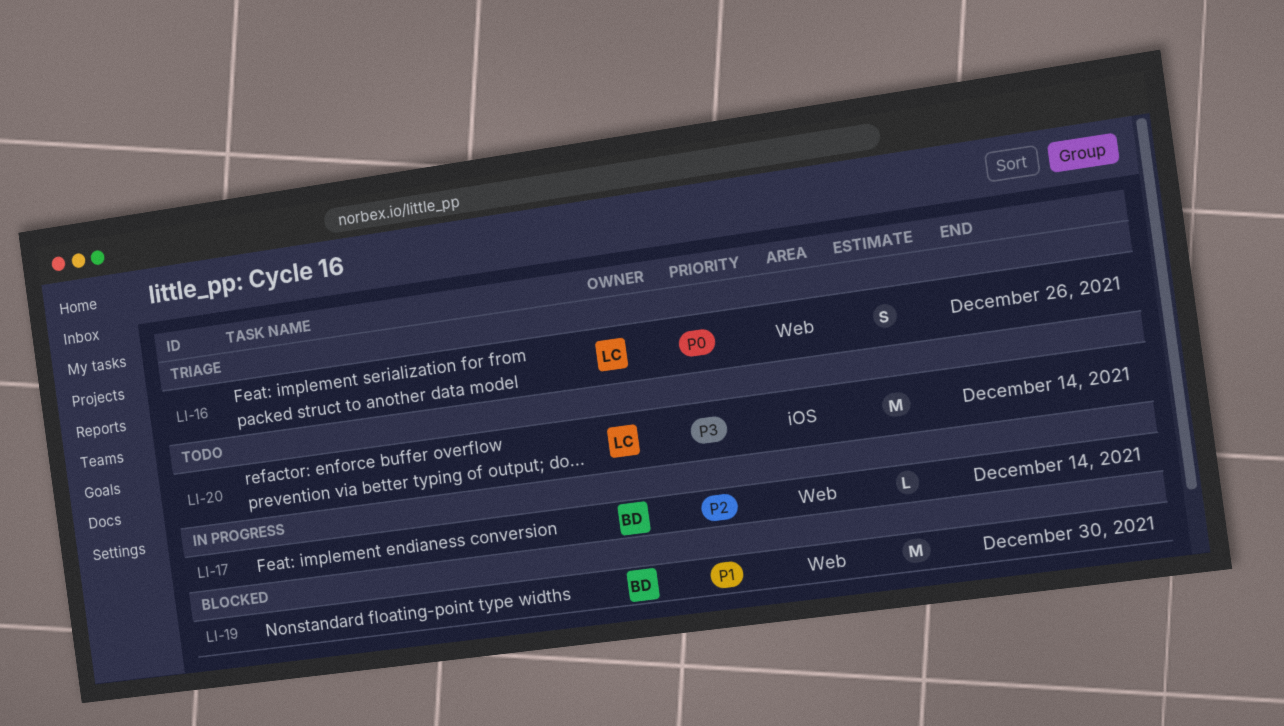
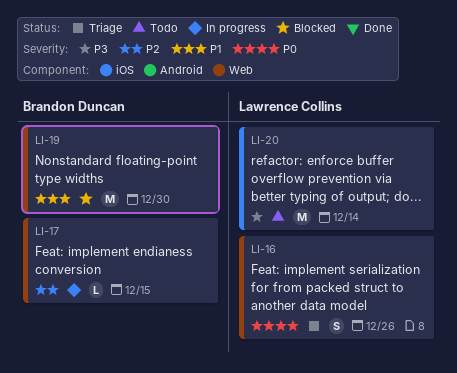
LI-17, due: Dec 14 -> Dec 15

